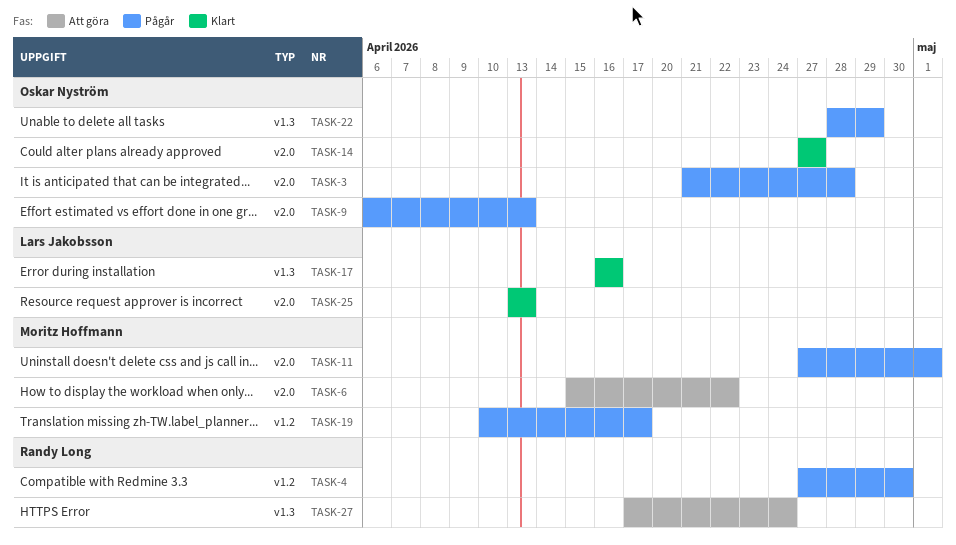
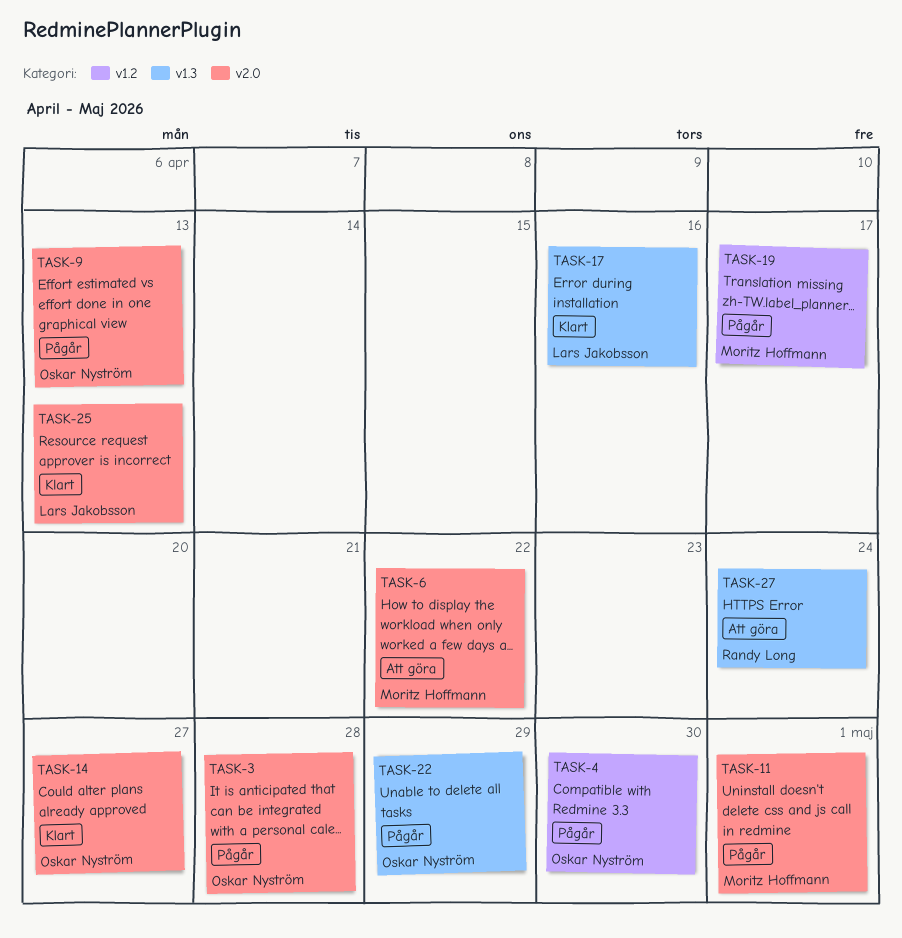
TASK-4, owner: Randy Long -> Oskar Nyström

